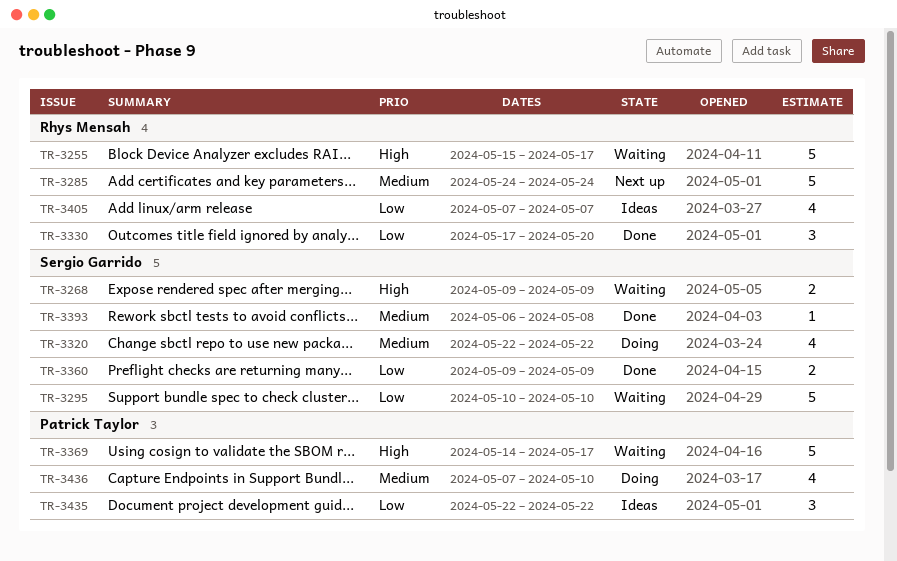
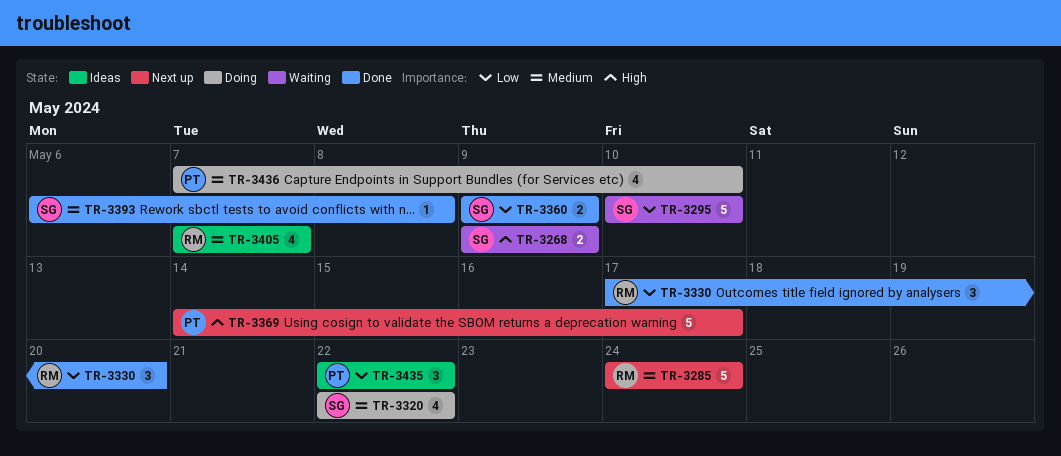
TR-3255: present -> none
TR-3369, status: Waiting -> Next up
TR-3405, priority: Low -> Medium

